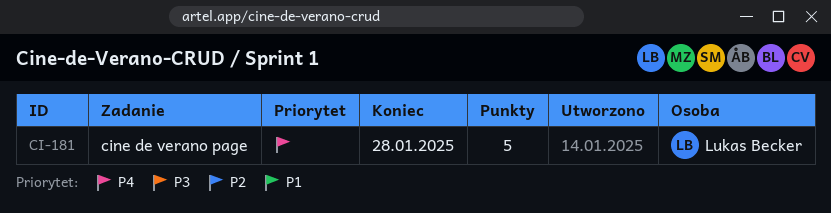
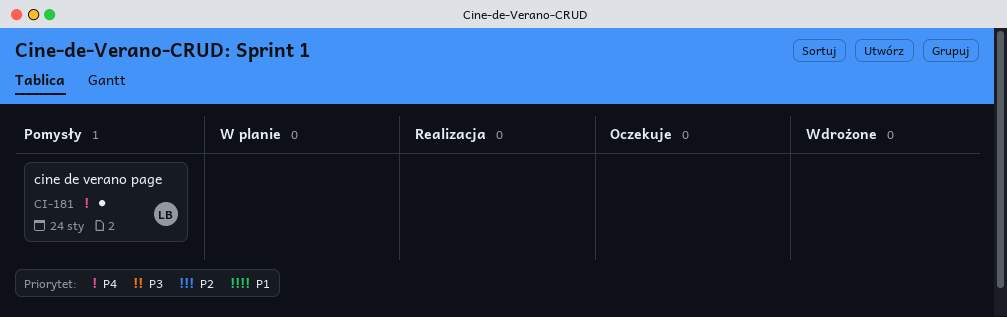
CI-181, estimate: 5 -> 1
CI-181, due: Jan 28 -> Jan 24

